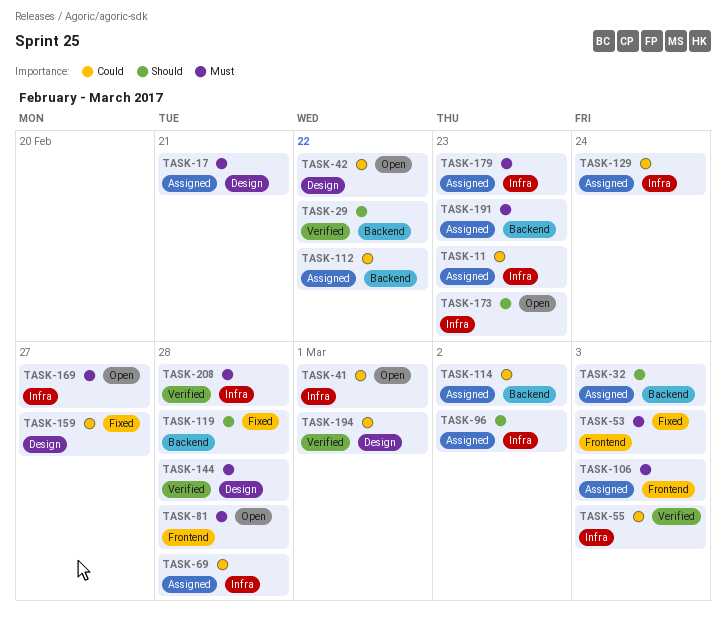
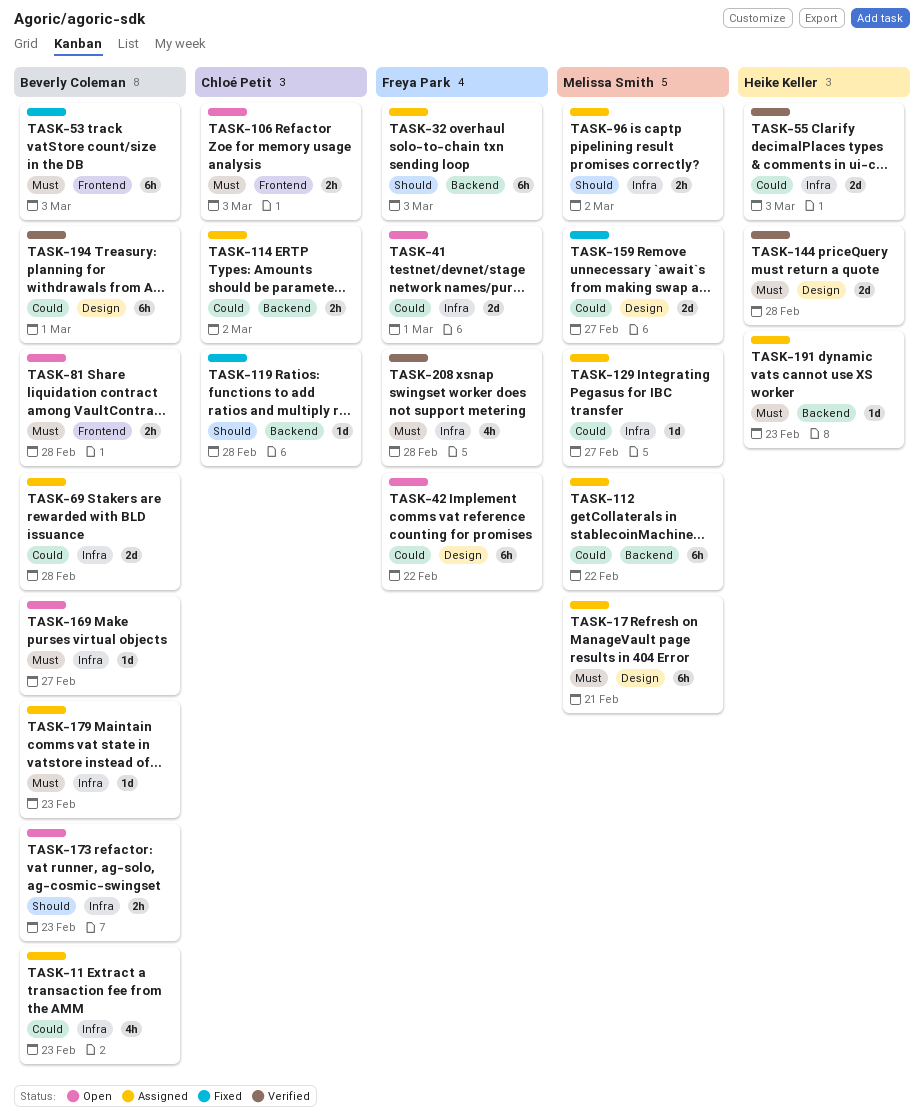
TASK-29: present -> none
TASK-106, status: Assigned -> Open
TASK-129, due: Feb 24 -> Feb 27

